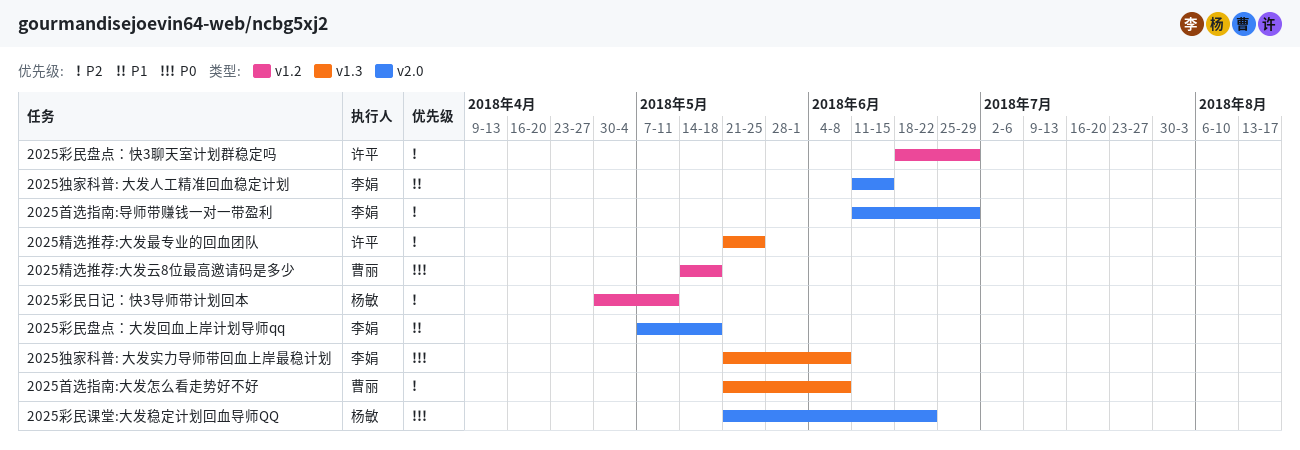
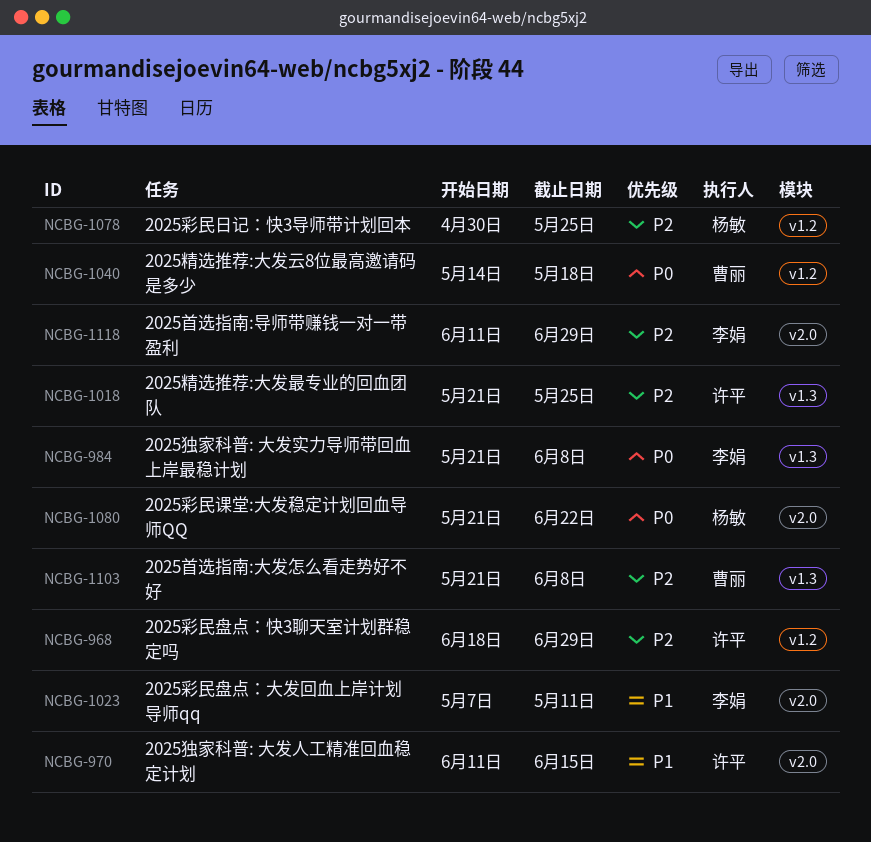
2025彩民日记：快3导师带计划回本, due: May 11 -> May 25
2025彩民盘点：大发回血上岸计划导师qq, due: May 18 -> May 11
2025独家科普: 大发人工精准回血稳定计划, owner: 李娟 -> 许平

